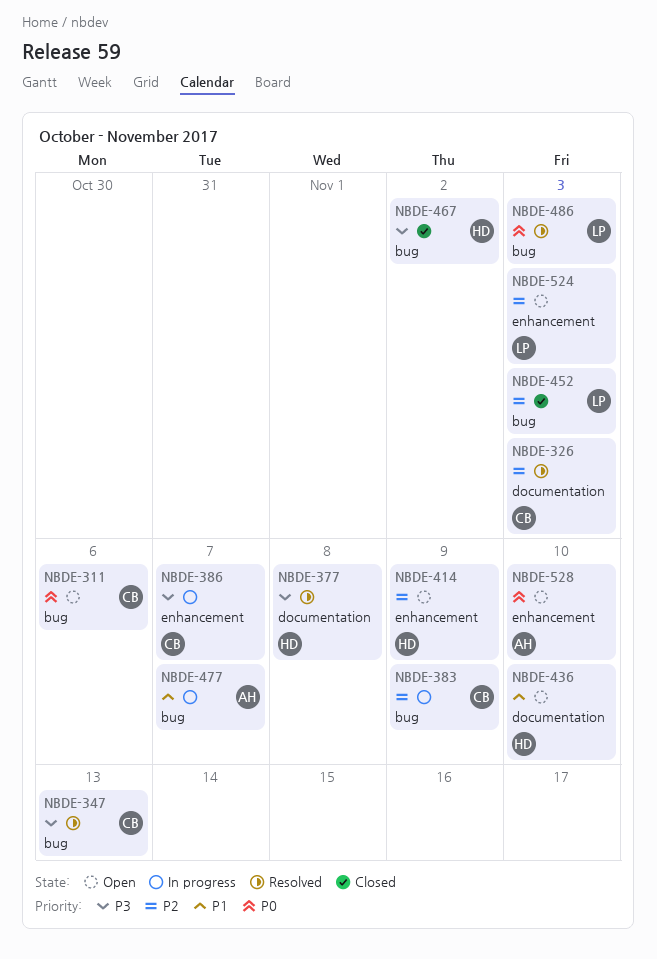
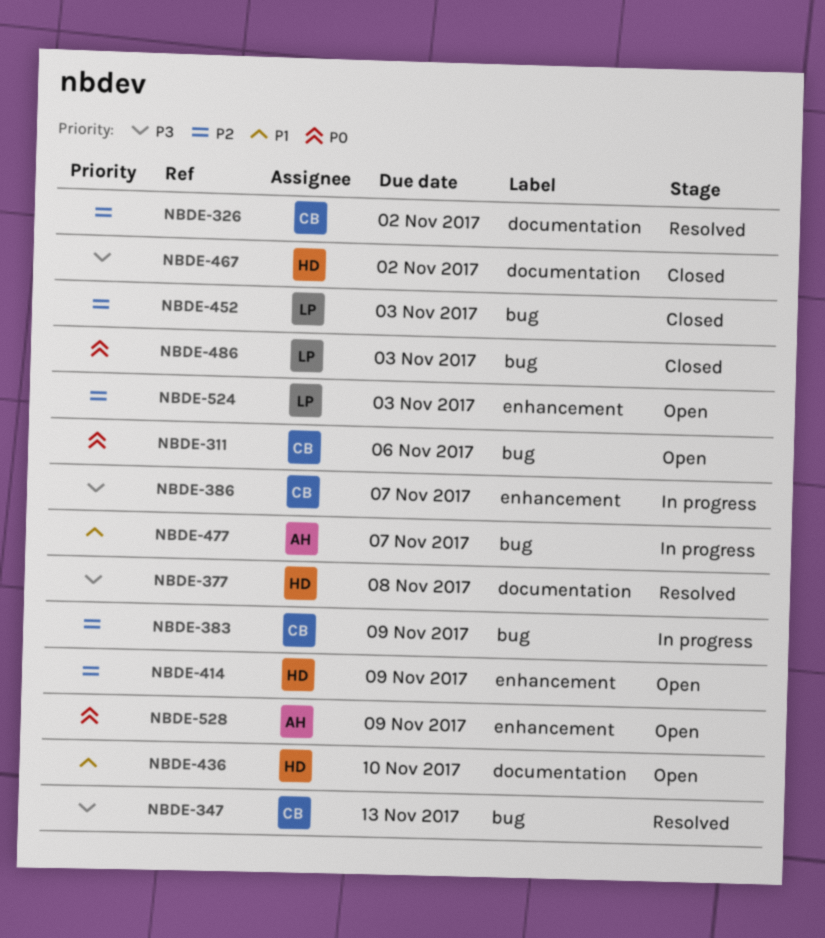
NBDE-326, due: Nov 3 -> Nov 2
NBDE-467, label: bug -> documentation
NBDE-486, status: Resolved -> Closed
NBDE-528, due: Nov 10 -> Nov 9

